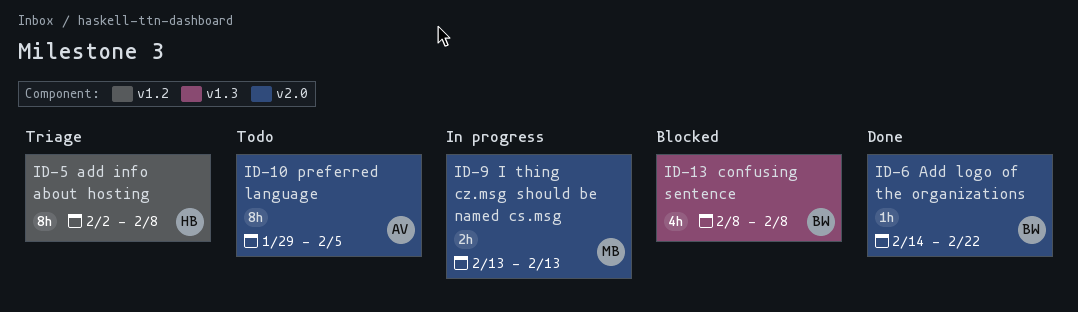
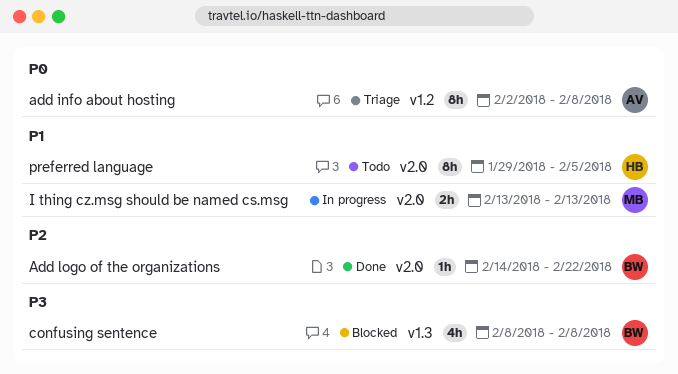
add info about hosting, owner: HB -> AV
preferred language, owner: AV -> HB

